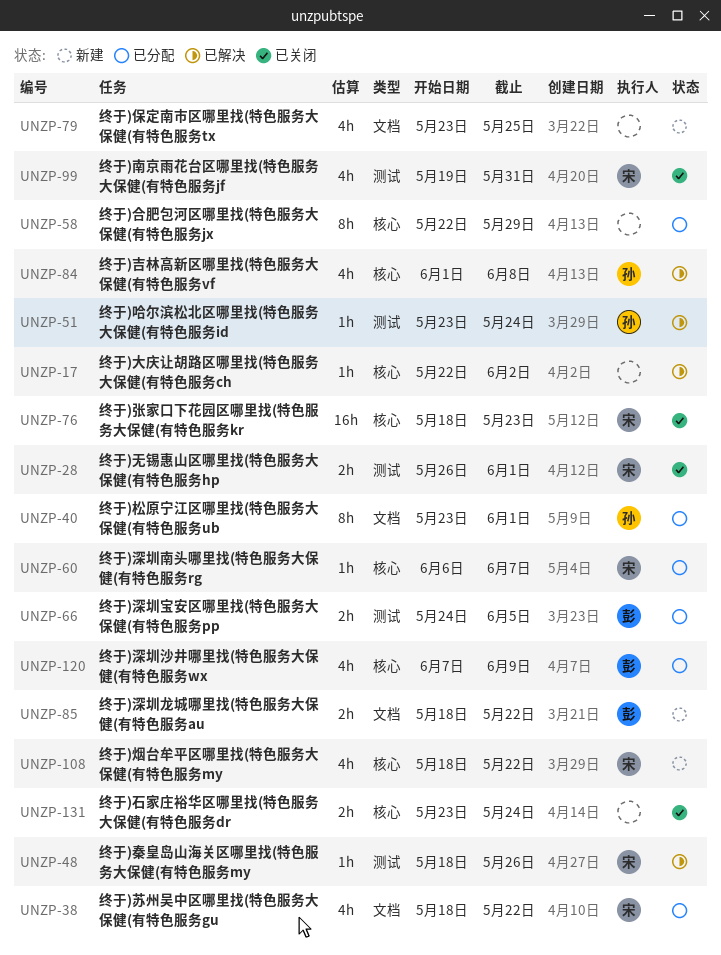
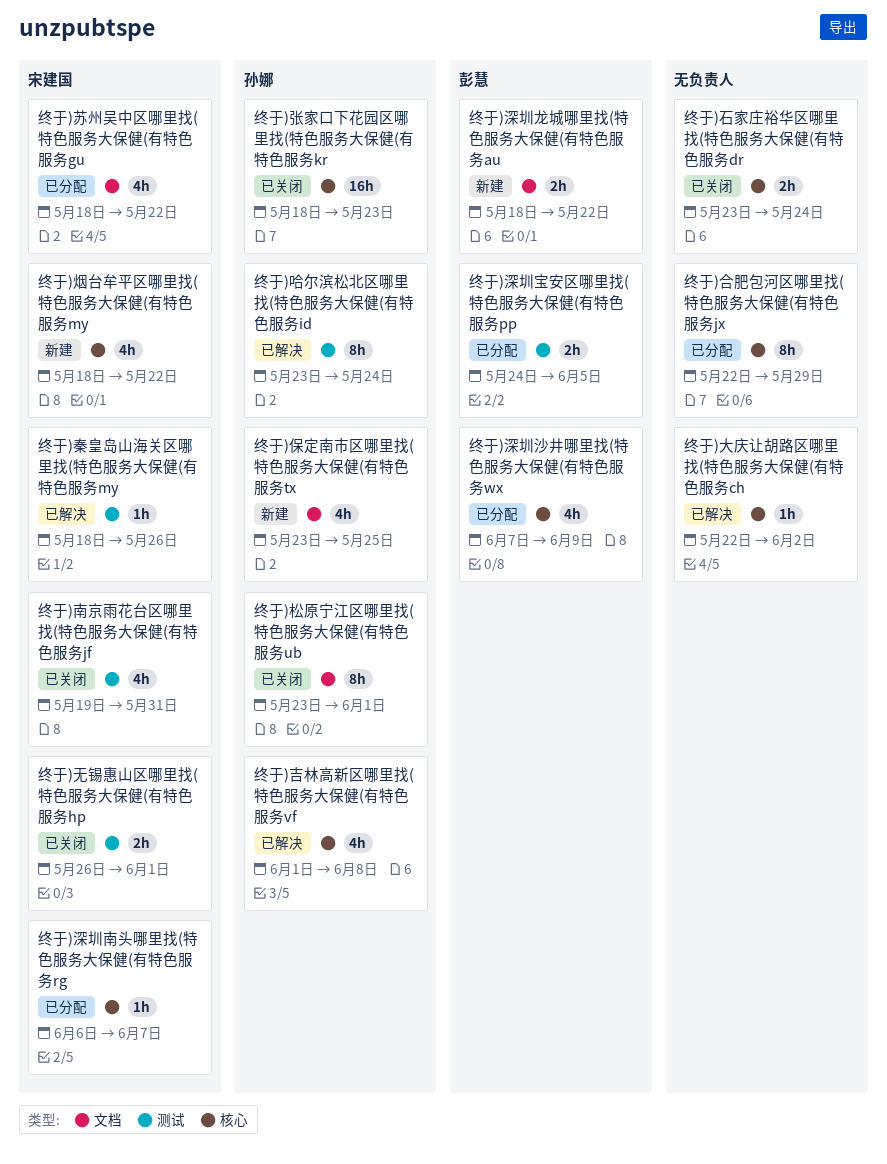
终于)保定南市区哪里找(特色服务大保健(有特色服务tx, owner: none -> 孙娜
终于)哈尔滨松北区哪里找(特色服务大保健(有特色服务id, estimate: 1h -> 8h
终于)张家口下花园区哪里找(特色服务大保健(有特色服务kr, owner: 宋建国 -> 孙娜
终于)松原宁江区哪里找(特色服务大保健(有特色服务ub, status: 已分配 -> 已关闭

